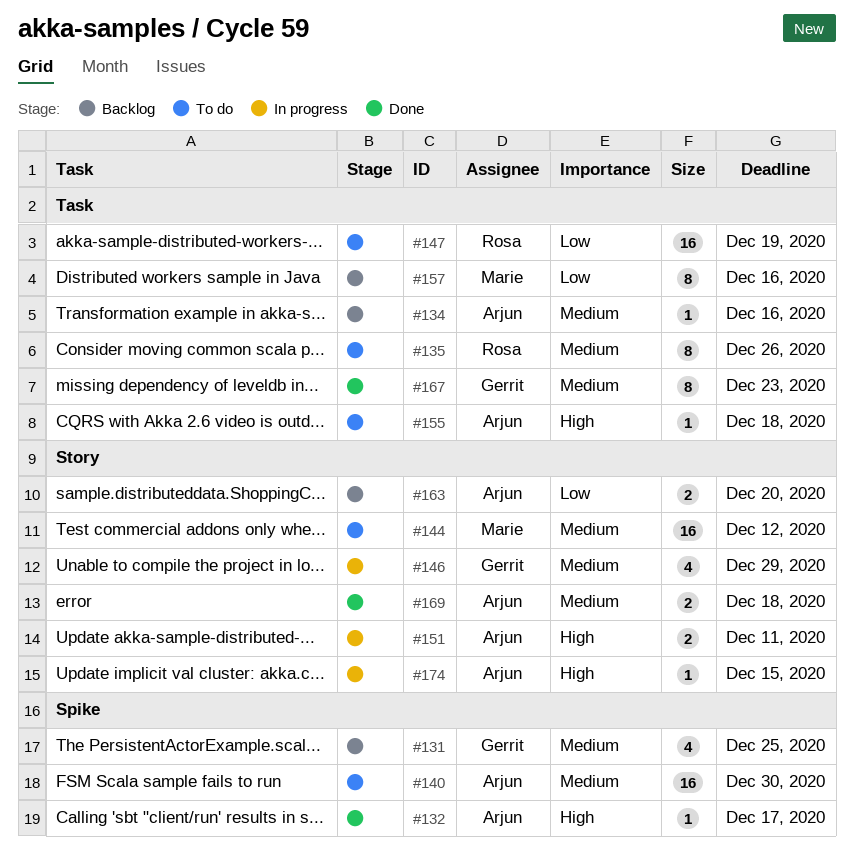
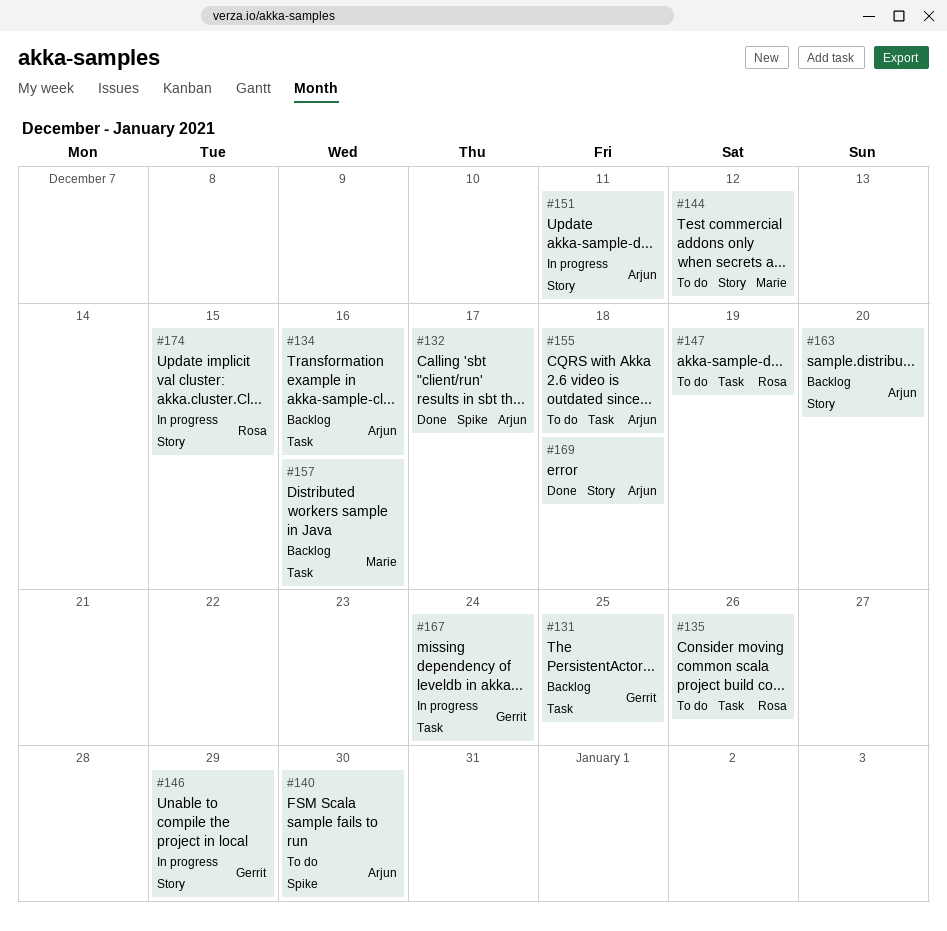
#131, label: Spike -> Task
#167, status: Done -> In progress
#167, due: Dec 23 -> Dec 24
#174, owner: Arjun -> Rosa

